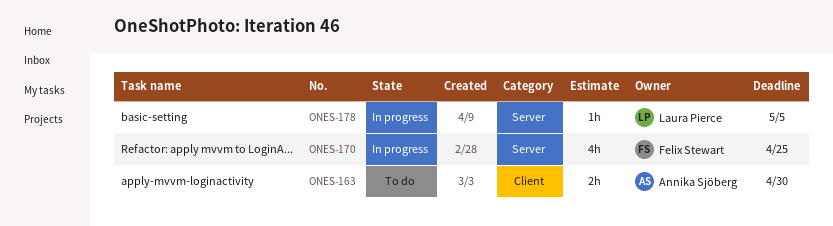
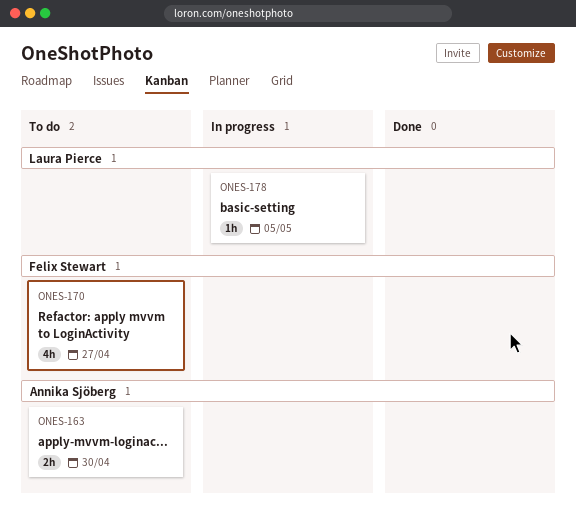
ONES-170, status: In progress -> To do
ONES-170, due: Apr 25 -> Apr 27

